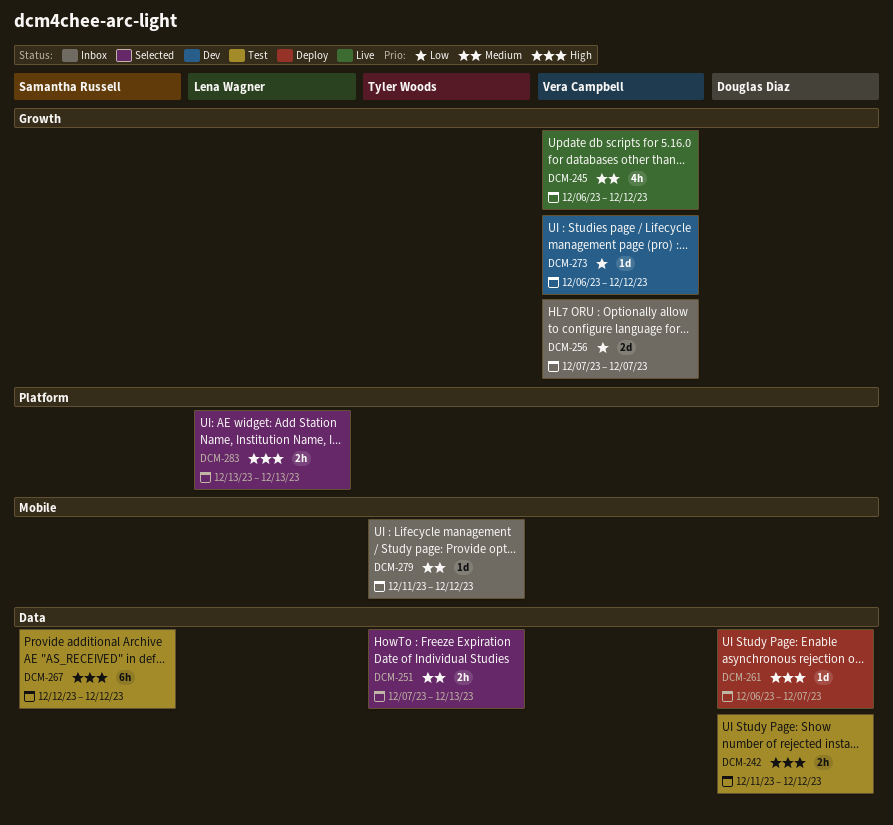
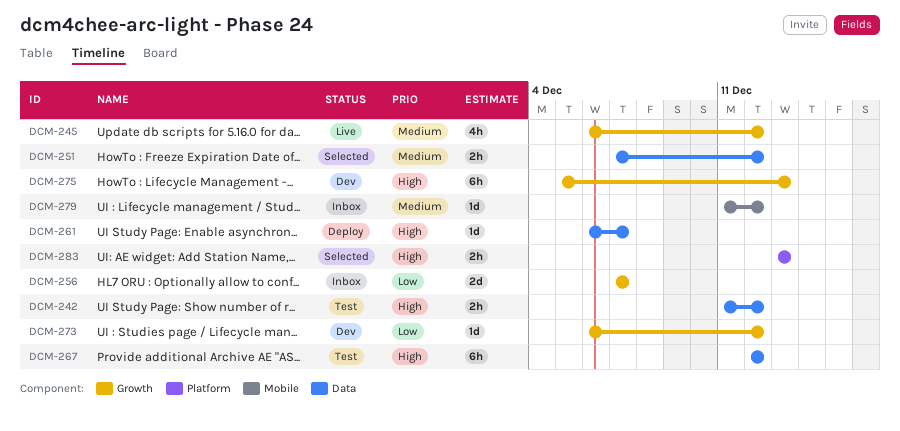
DCM-251, due: Dec 13 -> Dec 12
DCM-275: none -> present

